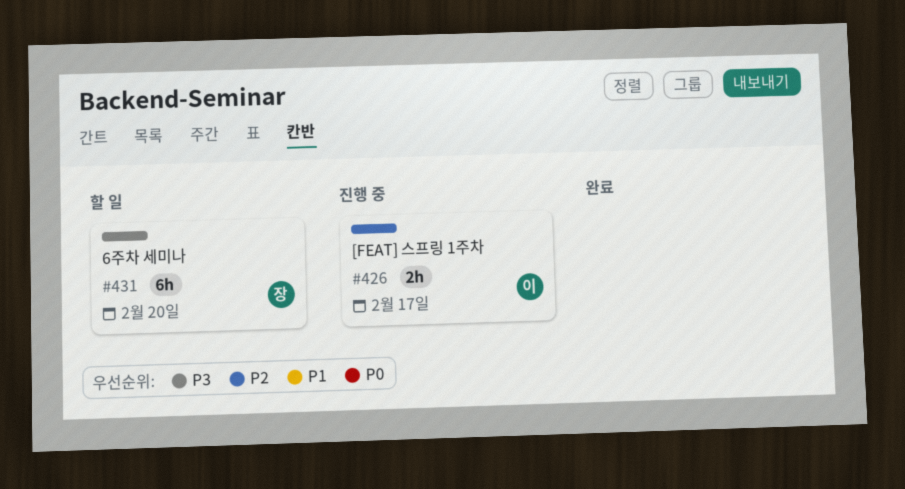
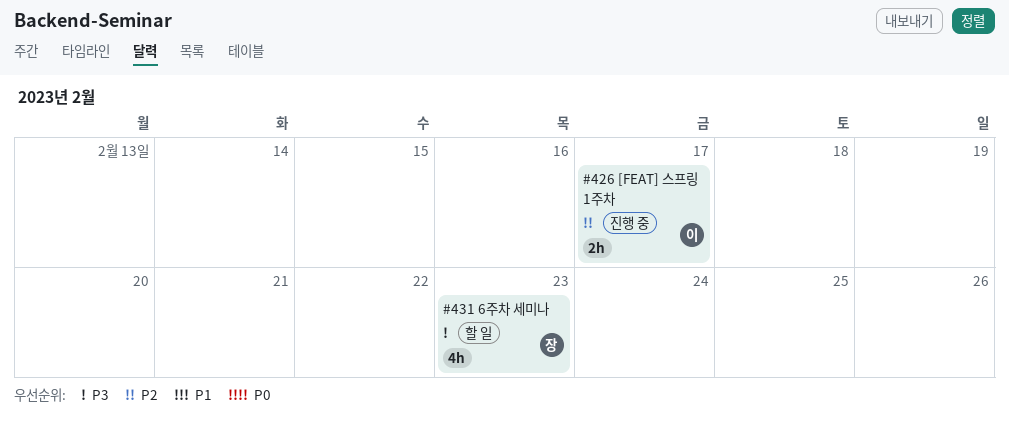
#431, estimate: 6h -> 4h
#431, due: Feb 20 -> Feb 23

